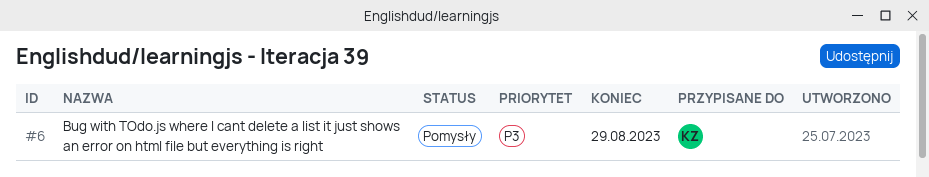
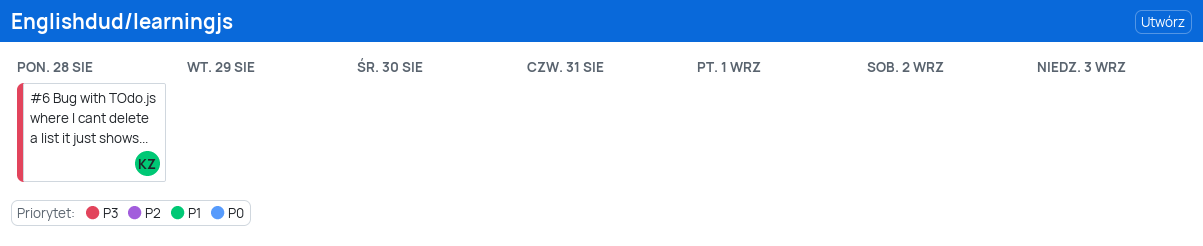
#6, due: Aug 29 -> Aug 28

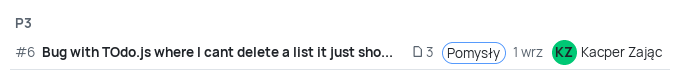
#6, due: Aug 28 -> Sep 1

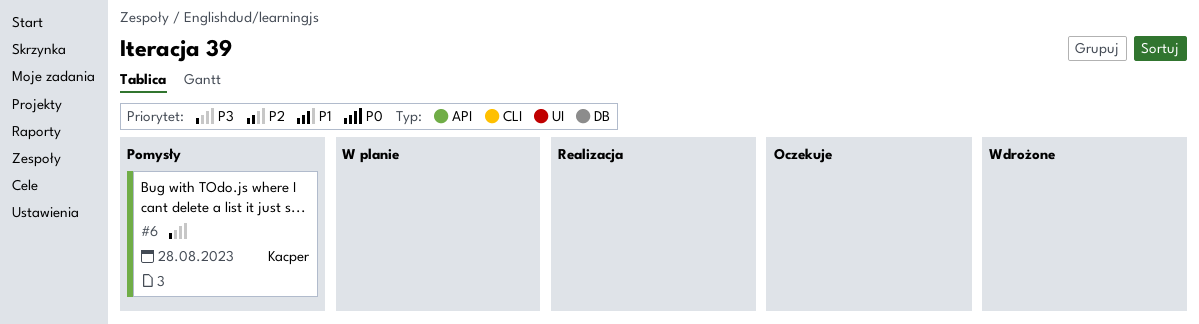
#6, due: Sep 1 -> Aug 28

